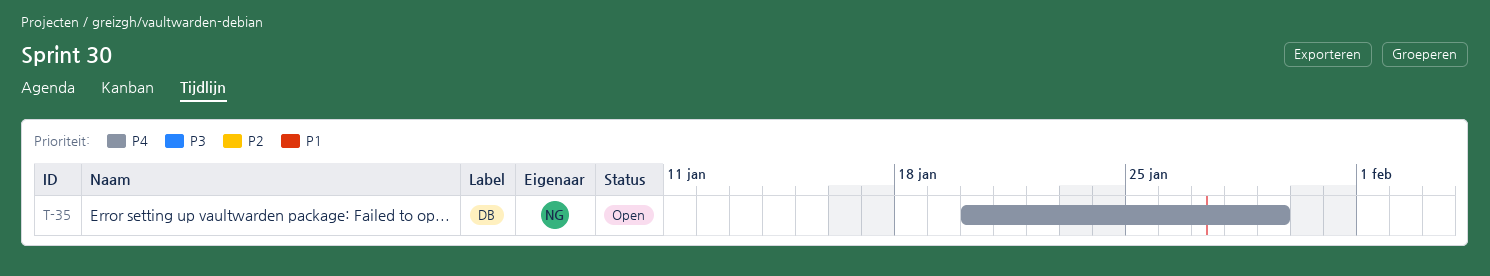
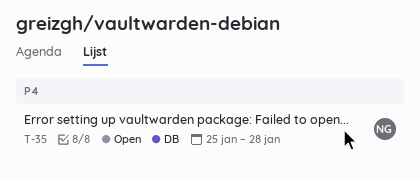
T-35, start: Jan 20 -> Jan 25
T-35, due: Jan 29 -> Jan 28

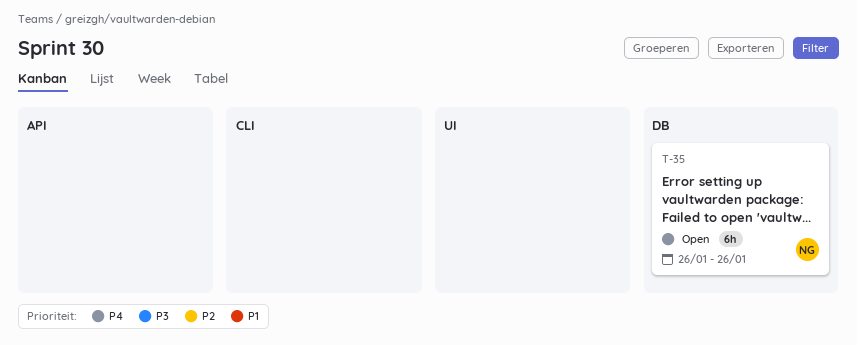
T-35, start: Jan 25 -> Jan 26
T-35, due: Jan 28 -> Jan 26

